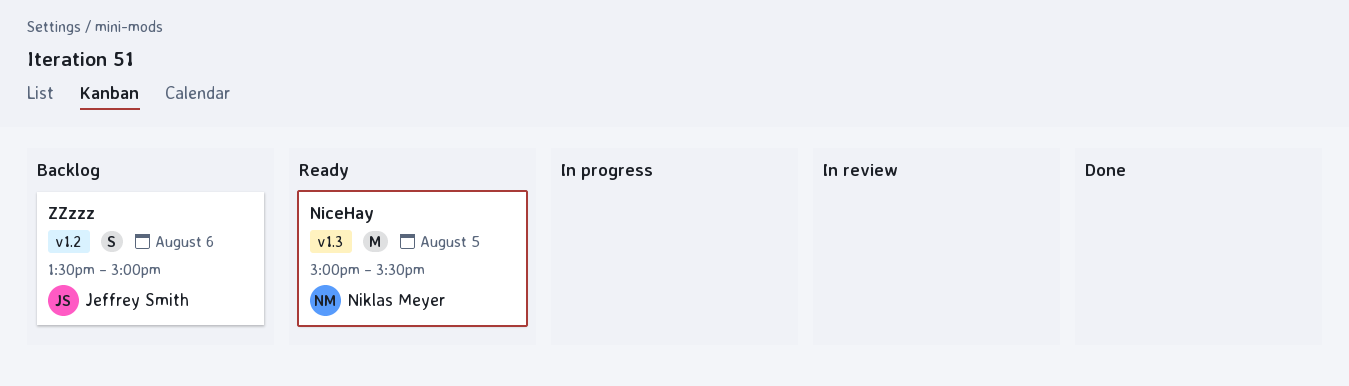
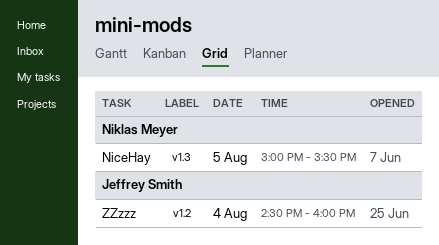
ZZzzz, day: Aug 6 -> Aug 4
ZZzzz, begins: 13:30 -> 14:30
ZZzzz, ends: 15:00 -> 16:00

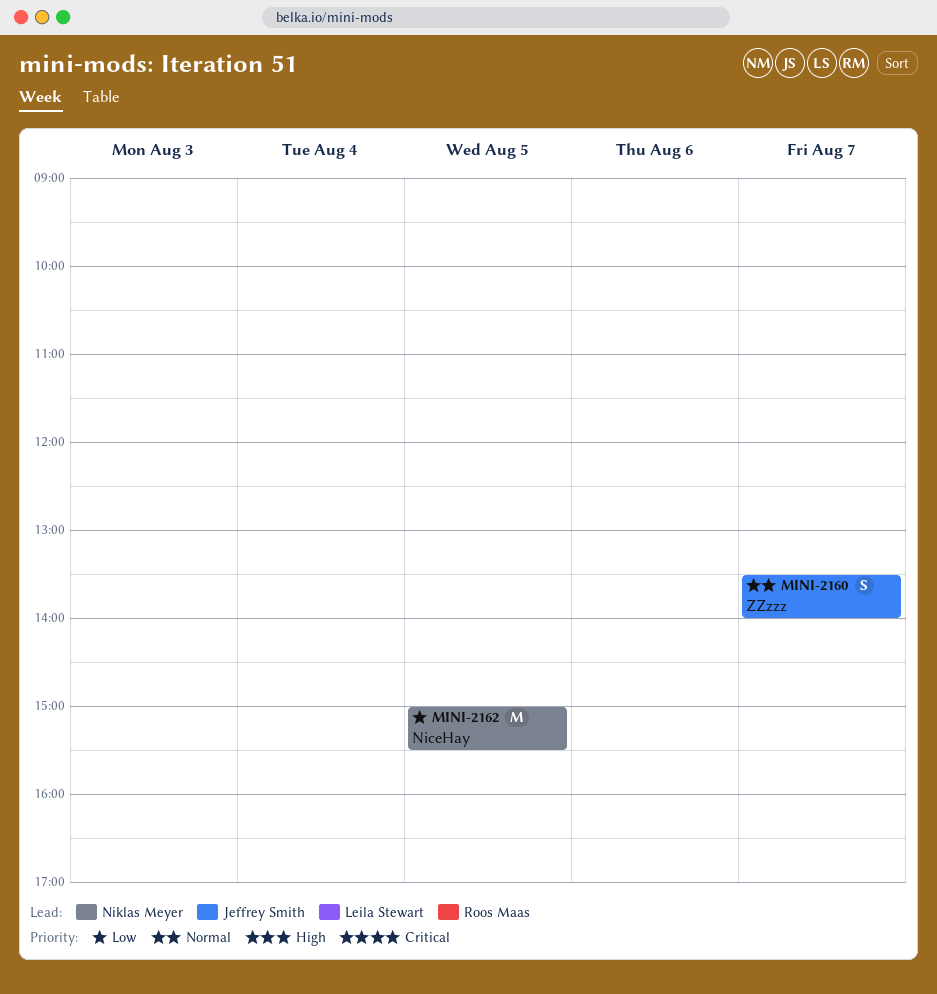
ZZzzz, day: Aug 4 -> Aug 7
ZZzzz, begins: 14:30 -> 13:30
ZZzzz, ends: 16:00 -> 14:00

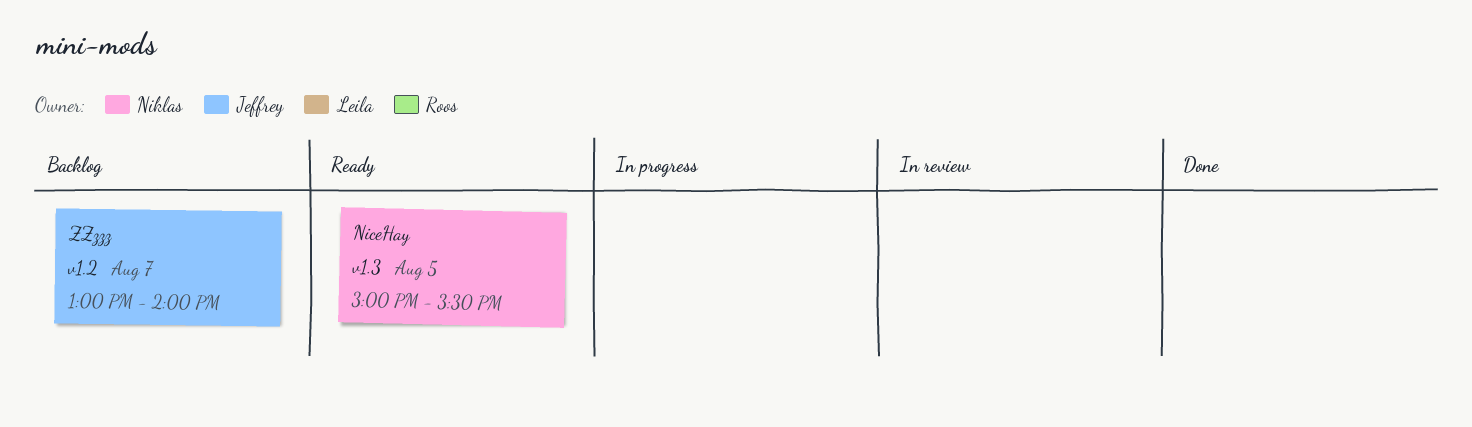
ZZzzz, begins: 13:30 -> 13:00

